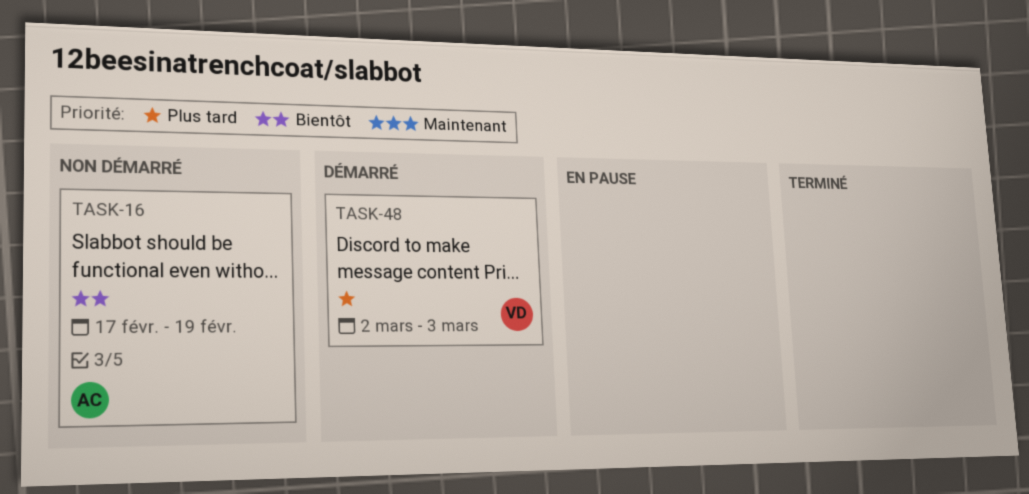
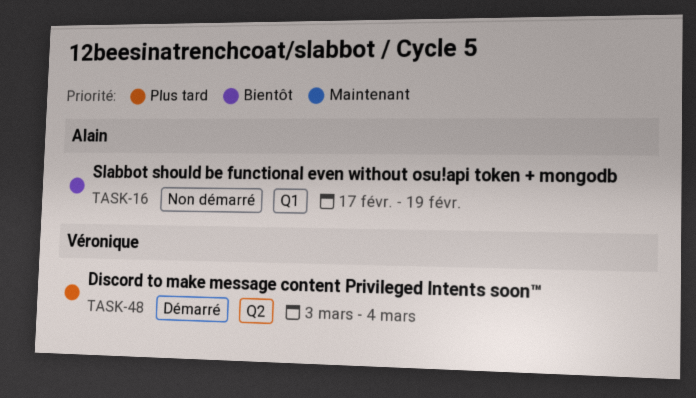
TASK-48, start: Mar 2 -> Mar 3
TASK-48, due: Mar 3 -> Mar 4

